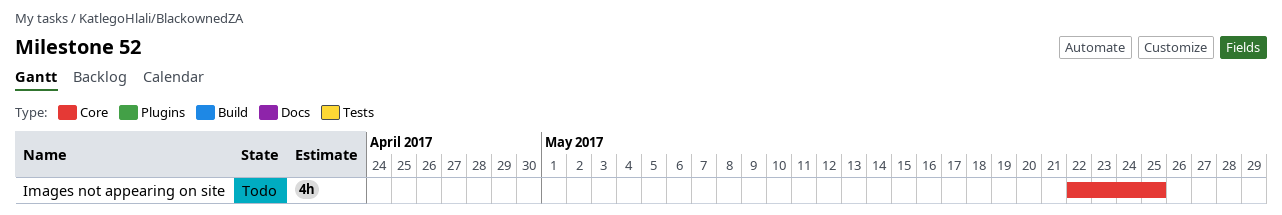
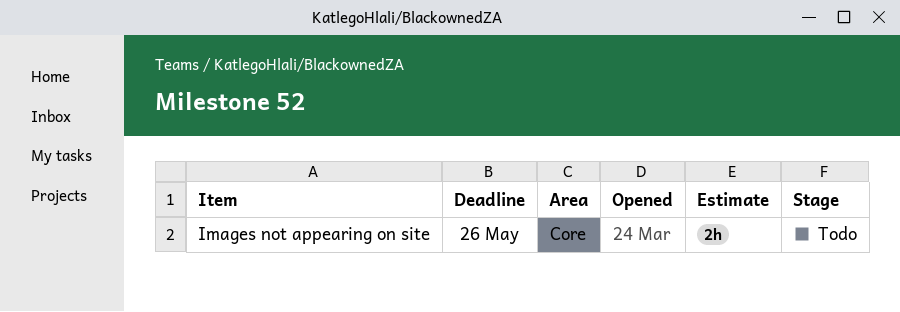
Images not appearing on site, estimate: 4h -> 2h
Images not appearing on site, due: May 25 -> May 26

